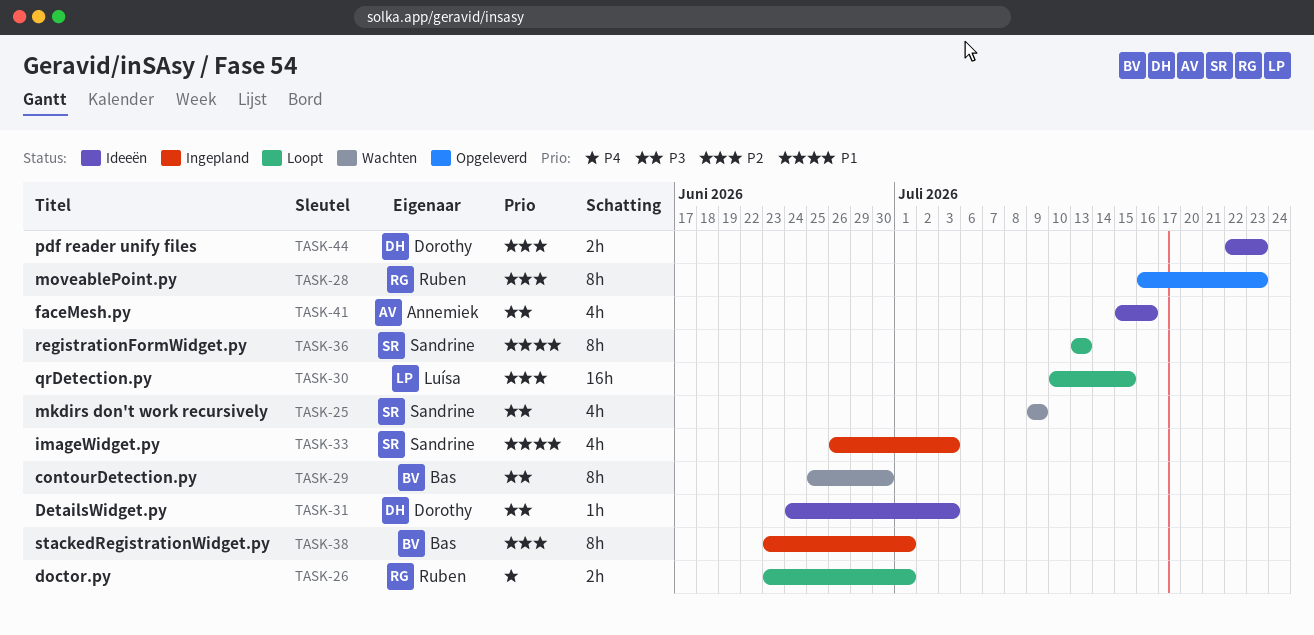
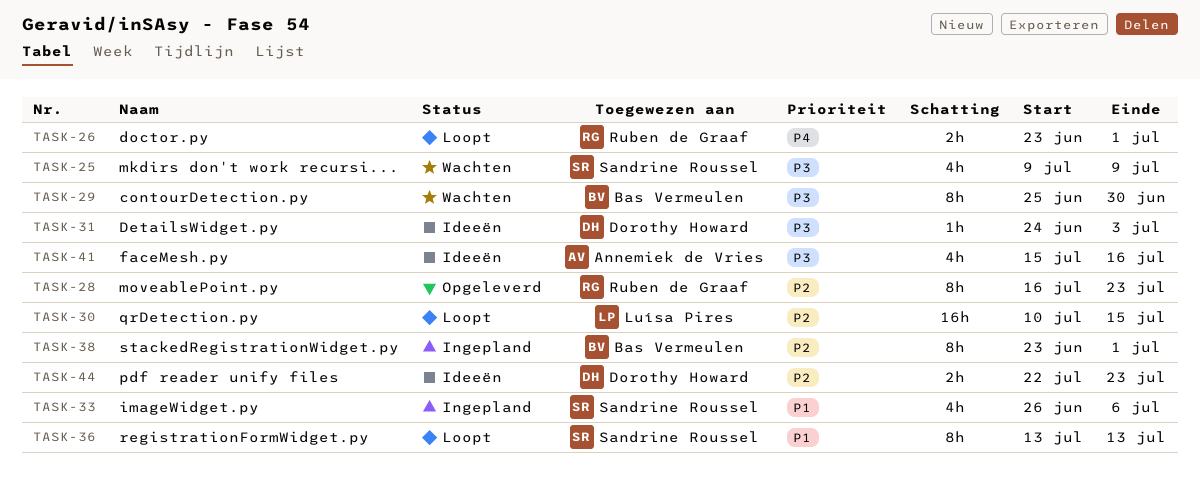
TASK-33, due: Jul 3 -> Jul 6

